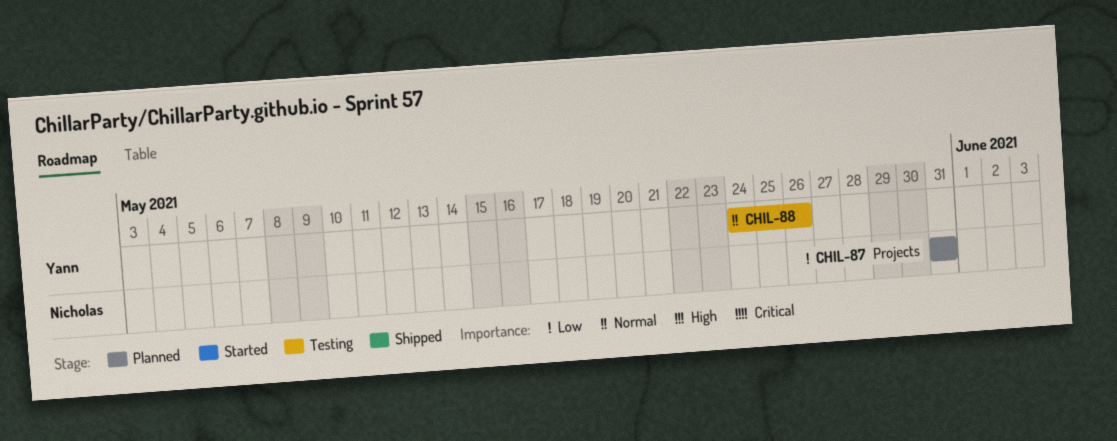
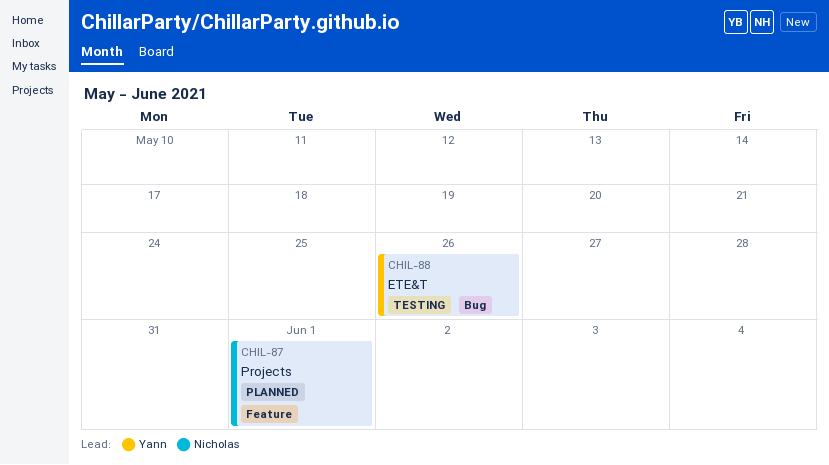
CHIL-87, due: May 31 -> Jun 1

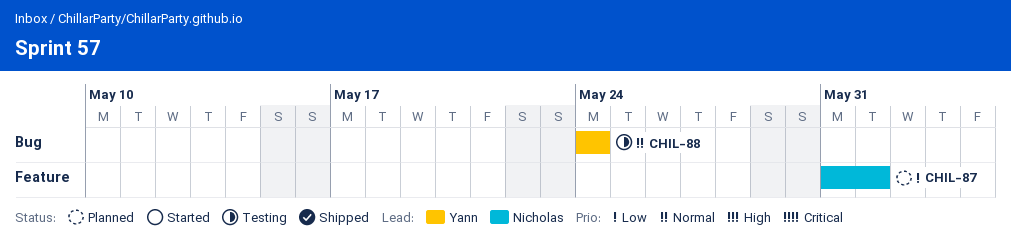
CHIL-88, due: May 26 -> May 24

